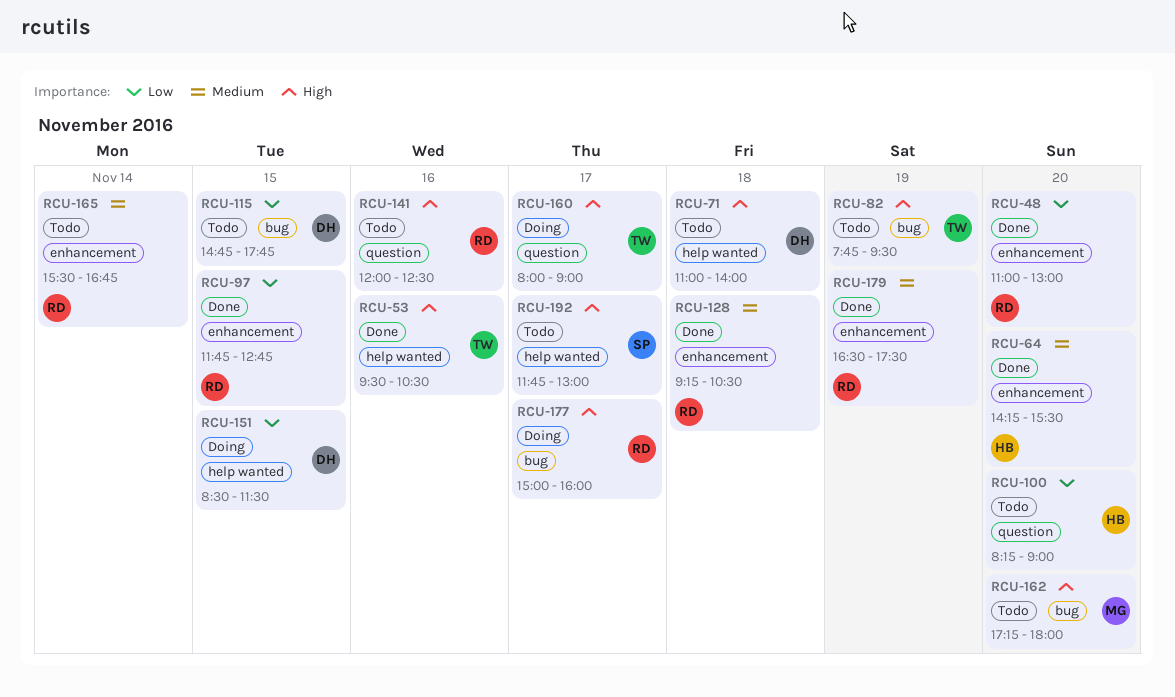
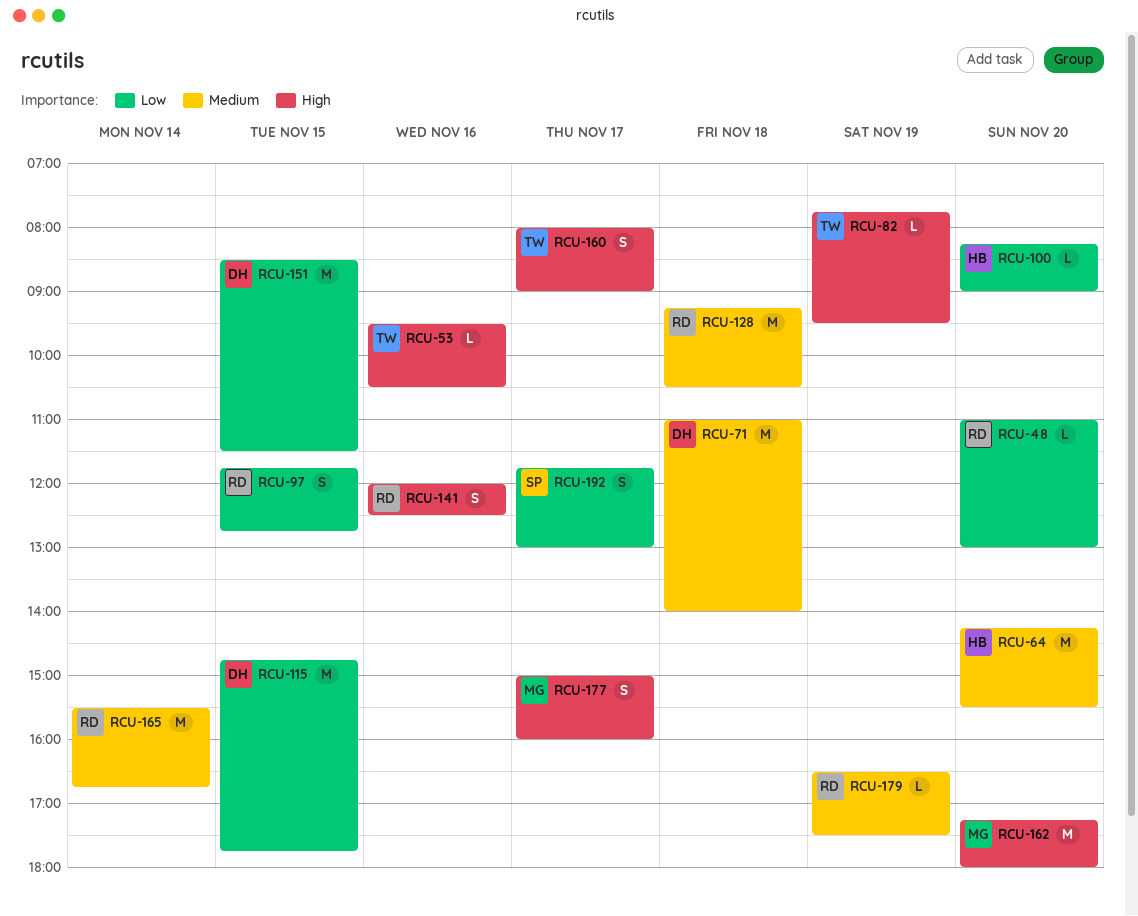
RCU-71, priority: High -> Medium
RCU-177, owner: RD -> MG
RCU-192, priority: High -> Low

